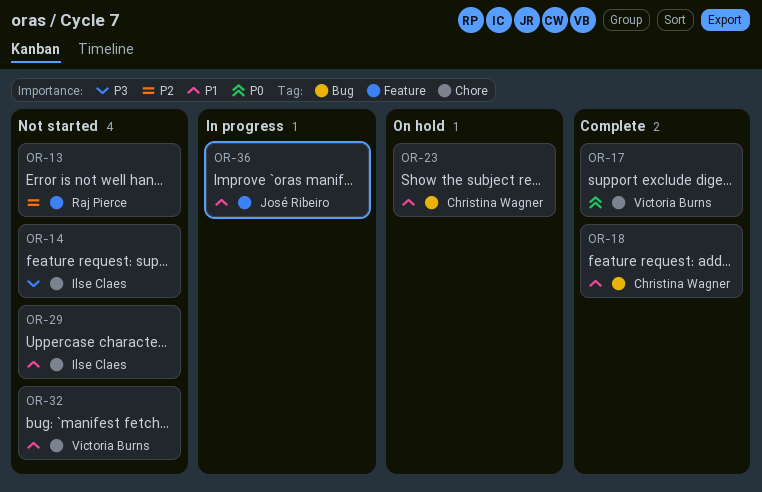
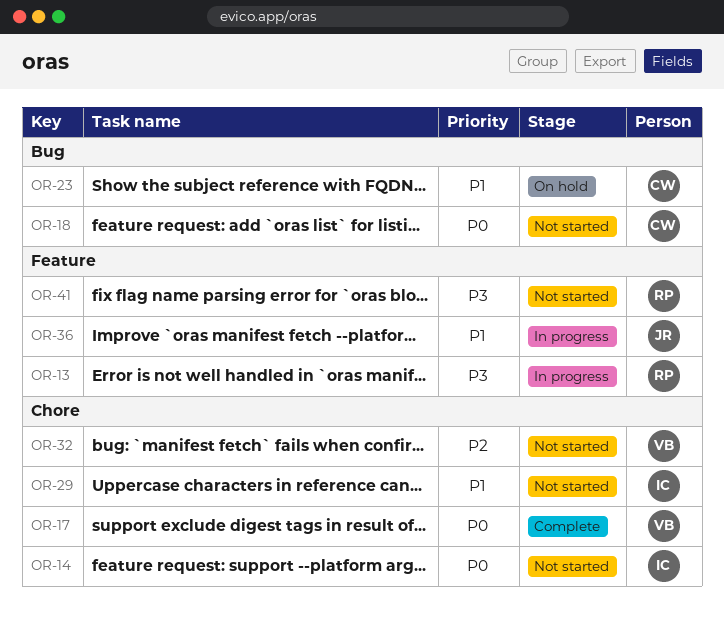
OR-13, status: Not started -> In progress
OR-13, priority: P2 -> P3
OR-14, priority: P3 -> P0
OR-18, status: Complete -> Not started
OR-18, priority: P1 -> P0
OR-32, priority: P1 -> P2
OR-41: none -> present

